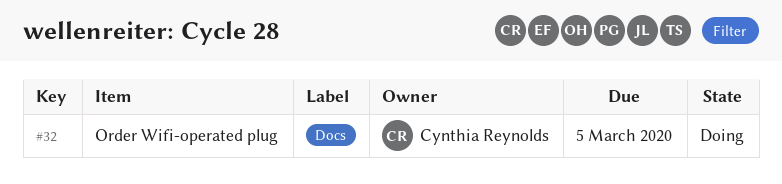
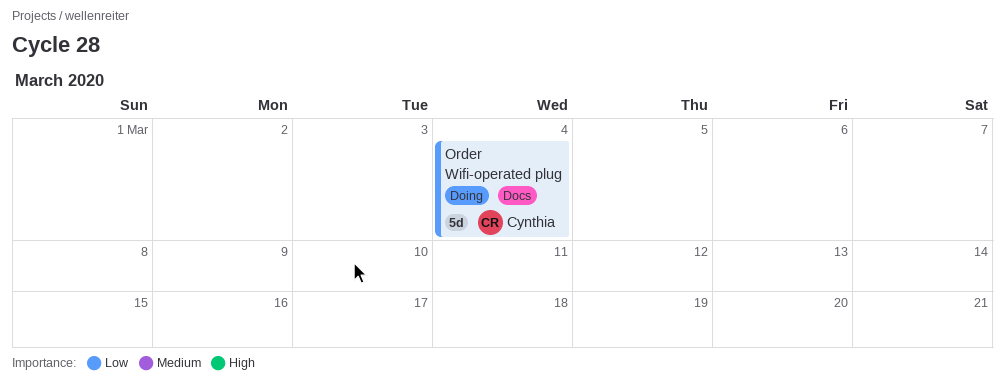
Order Wifi-operated plug, due: Mar 5 -> Mar 4

